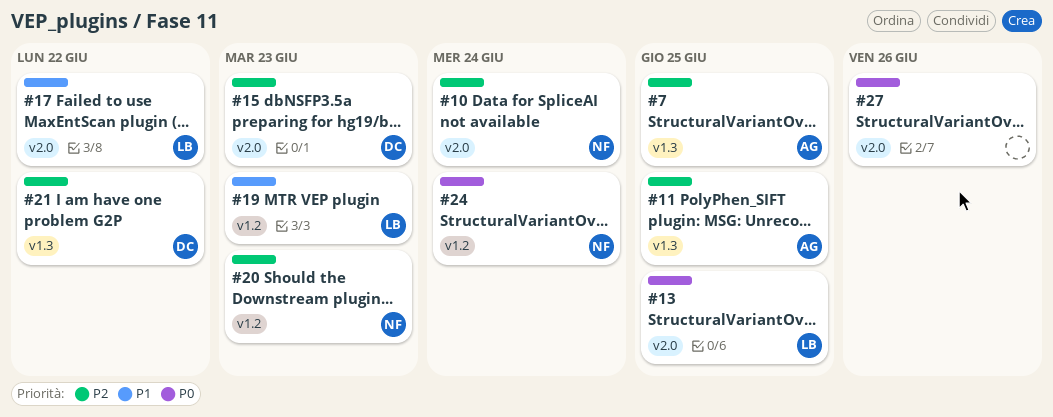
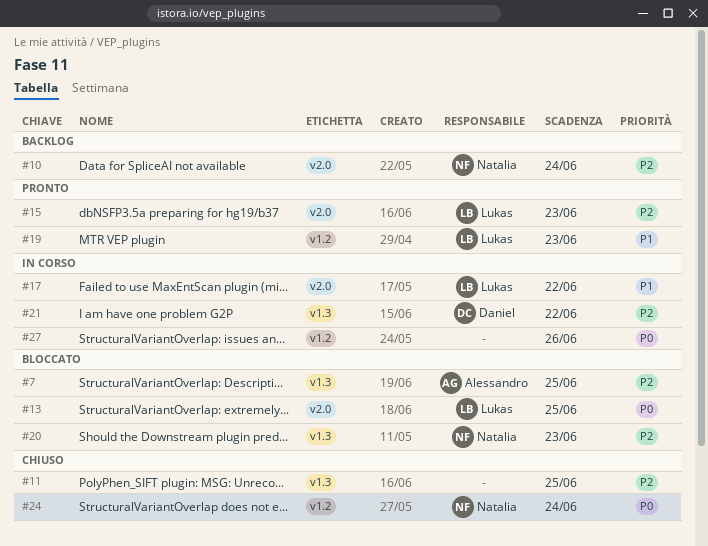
#11, owner: Alessandro -> none
#15, owner: Daniel -> Lukas
#20, label: v1.2 -> v1.3
#27, label: v2.0 -> v1.2

